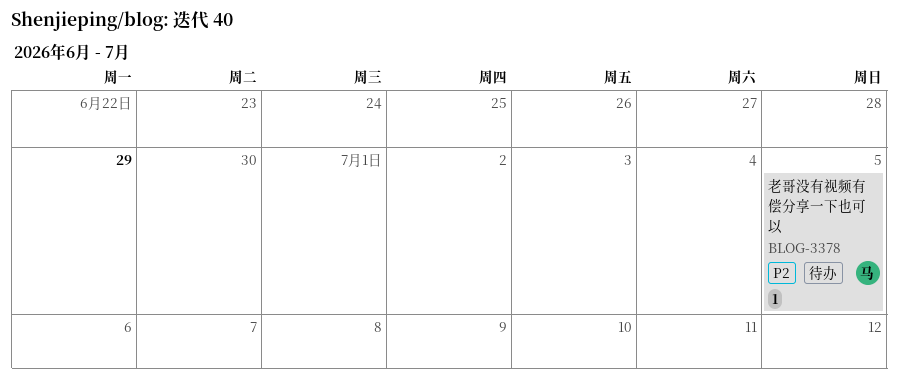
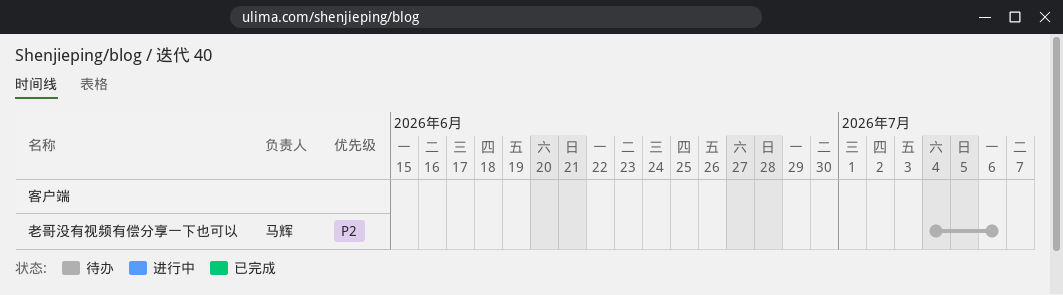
老哥没有视频有偿分享一下也可以, due: Jul 5 -> Jul 6

